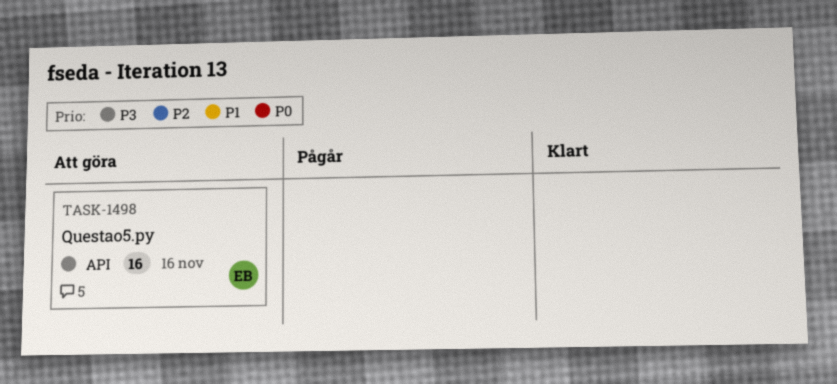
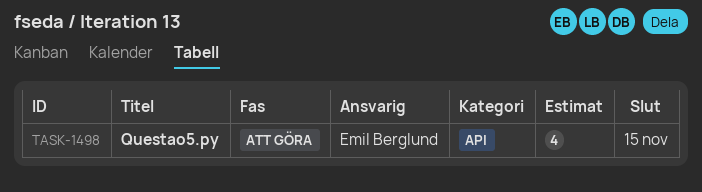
TASK-1498, estimate: 16 -> 4
TASK-1498, due: Nov 16 -> Nov 15

